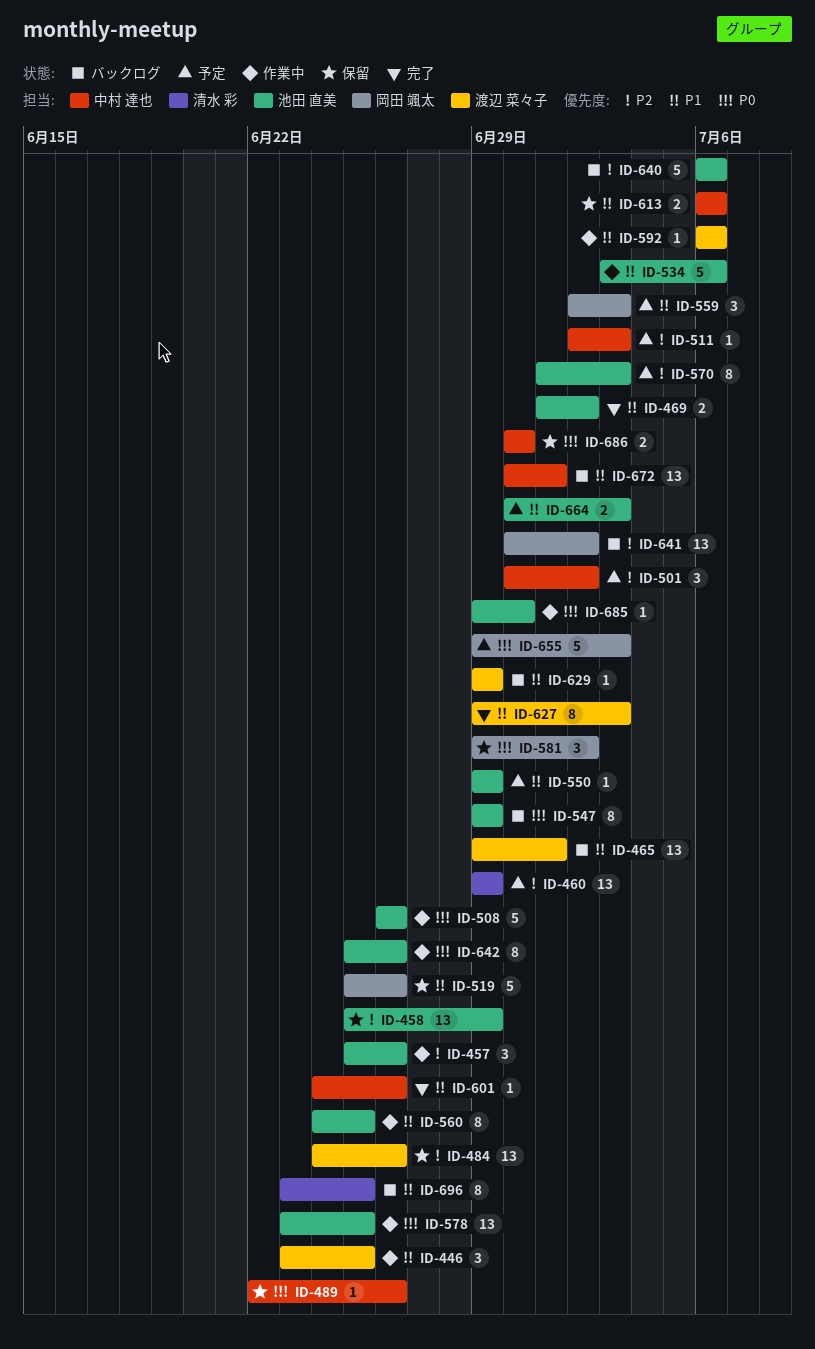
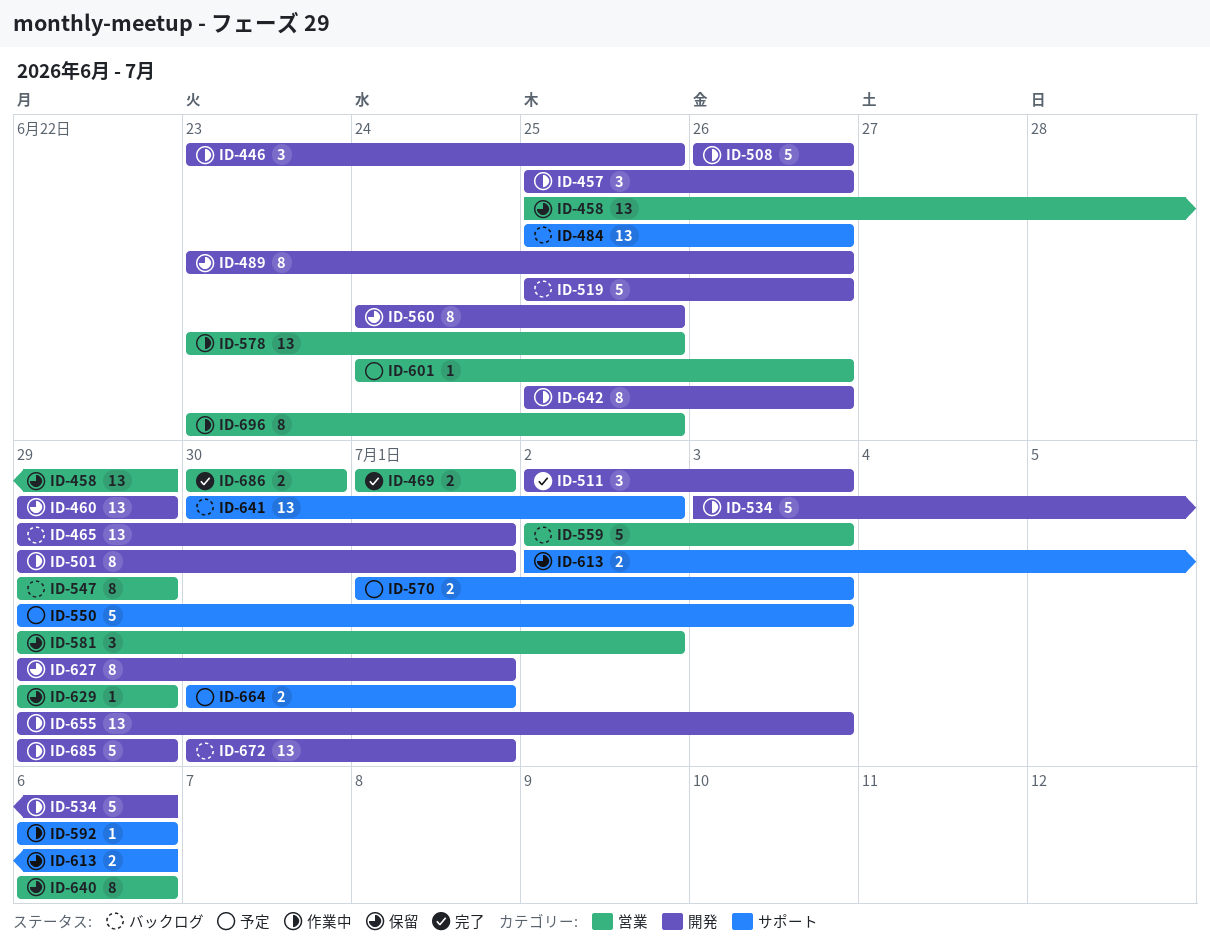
ID-460, status: 予定 -> 保留
ID-469, due: Jul 2 -> Jul 1
ID-484, status: 保留 -> バックログ
ID-484, start: Jun 24 -> Jun 25
ID-489, estimate: 1 -> 8
ID-489, start: Jun 22 -> Jun 23
ID-501, status: 予定 -> 作業中
ID-501, estimate: 3 -> 8
ID-501, start: Jun 30 -> Jun 29
ID-501, due: Jul 2 -> Jul 1
ID-511, status: 予定 -> 完了
ID-511, estimate: 1 -> 3
ID-519, status: 保留 -> バックログ
ID-550, estimate: 1 -> 5
ID-550, due: Jun 29 -> Jul 3
ID-559, status: 予定 -> バックログ
ID-559, estimate: 3 -> 5
ID-560, status: 作業中 -> 保留
ID-570, estimate: 8 -> 2
ID-601, status: 完了 -> 予定
ID-613, start: Jul 6 -> Jul 2
ID-627, status: 完了 -> 保留
ID-627, due: Jul 3 -> Jul 1
ID-629, status: バックログ -> 保留
ID-640, status: バックログ -> 保留
ID-640, estimate: 5 -> 8
ID-655, status: 予定 -> 作業中
ID-655, estimate: 5 -> 13
ID-664, due: Jul 3 -> Jul 1
ID-685, estimate: 1 -> 5
ID-685, due: Jun 30 -> Jun 29
ID-686, status: 保留 -> 完了
ID-696, status: バックログ -> 作業中

